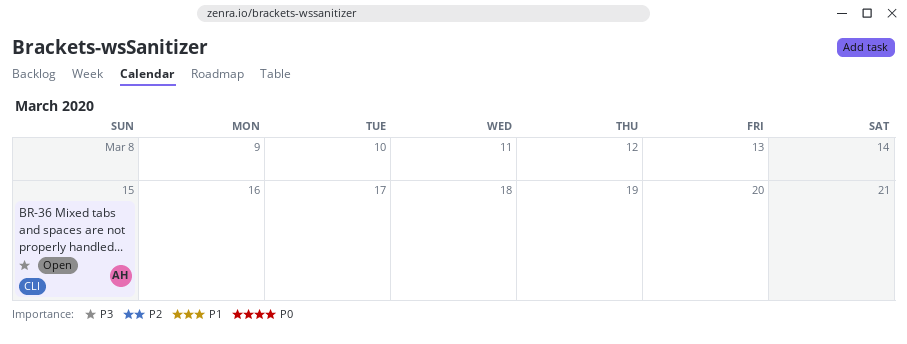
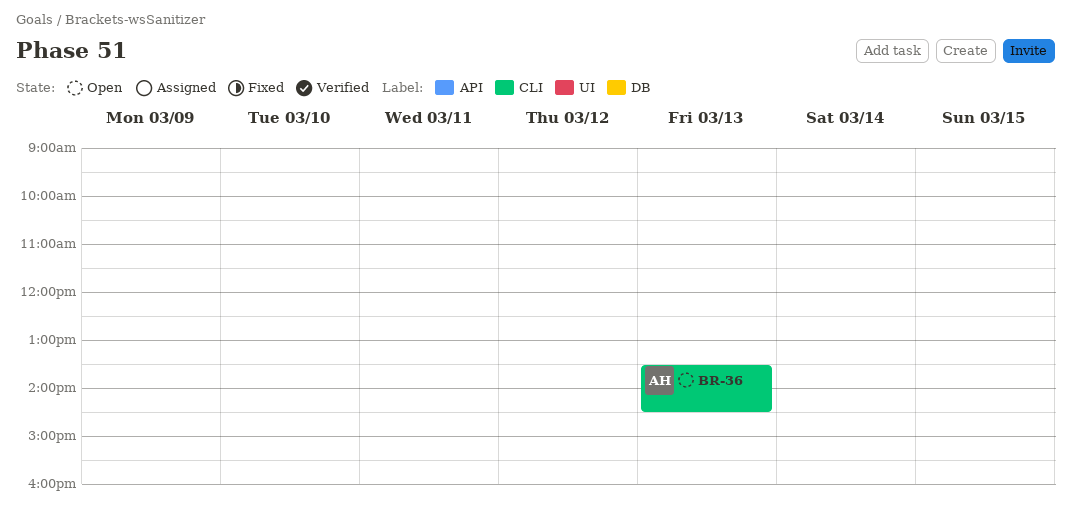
BR-36, day: Mar 15 -> Mar 13

